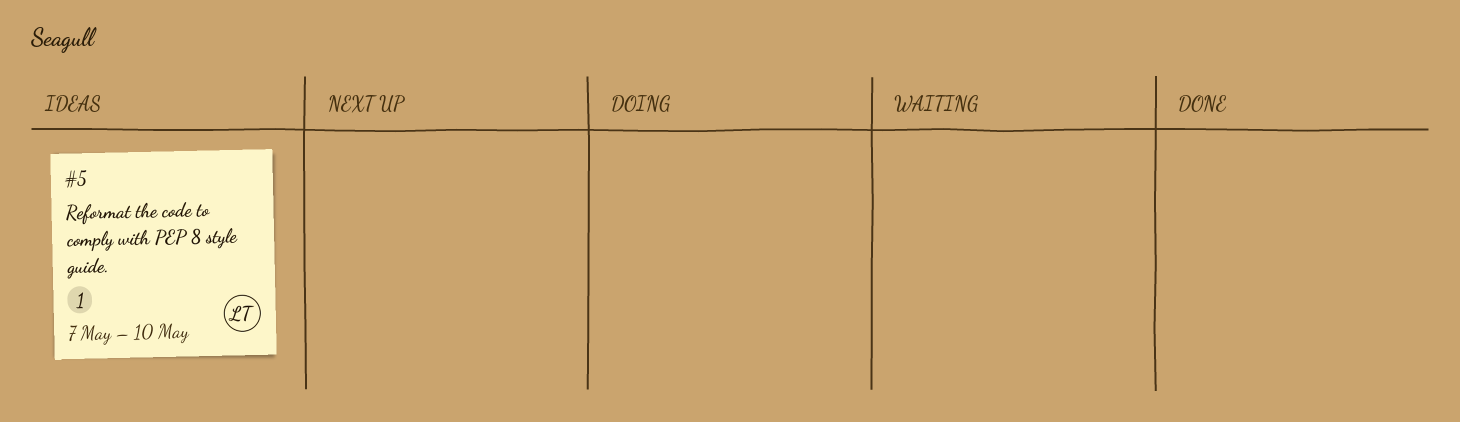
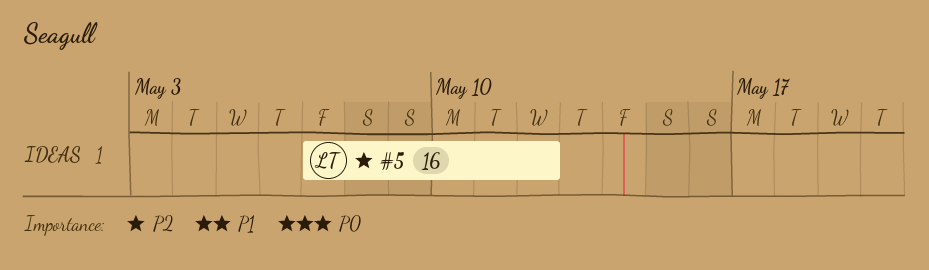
#5, estimate: 1 -> 16
#5, due: May 10 -> May 12

